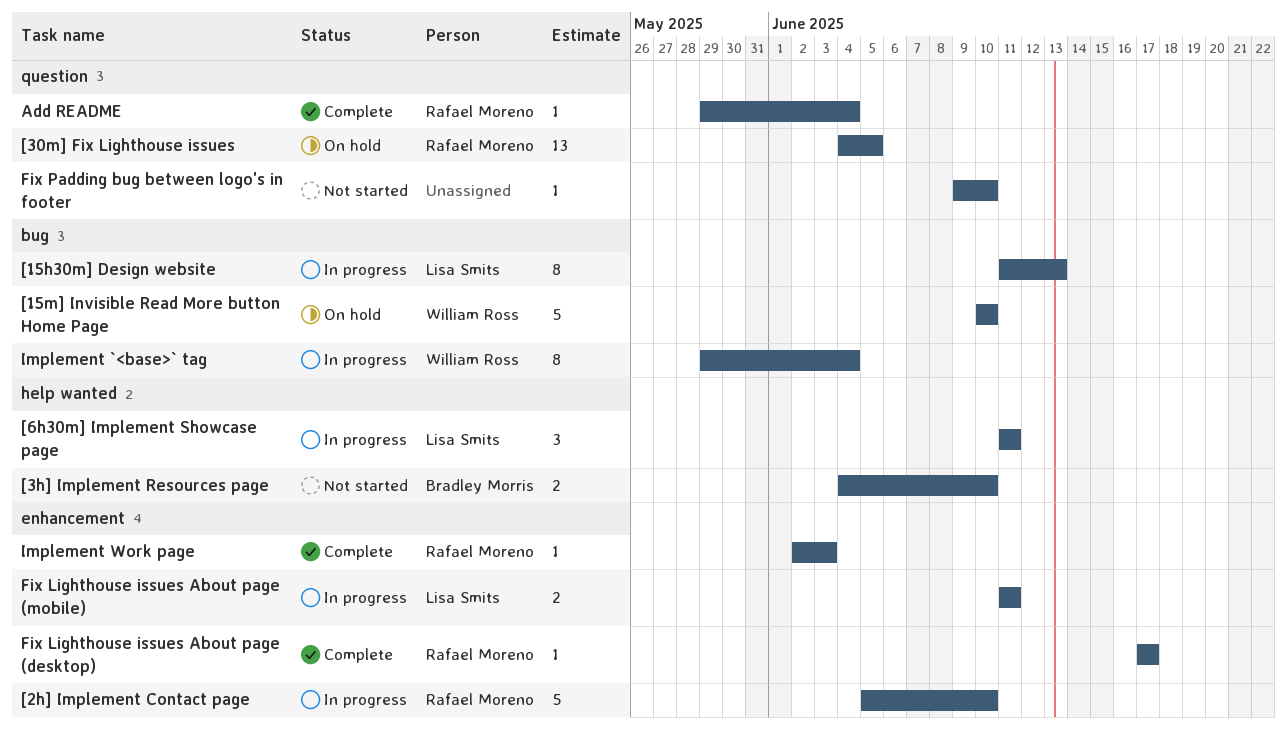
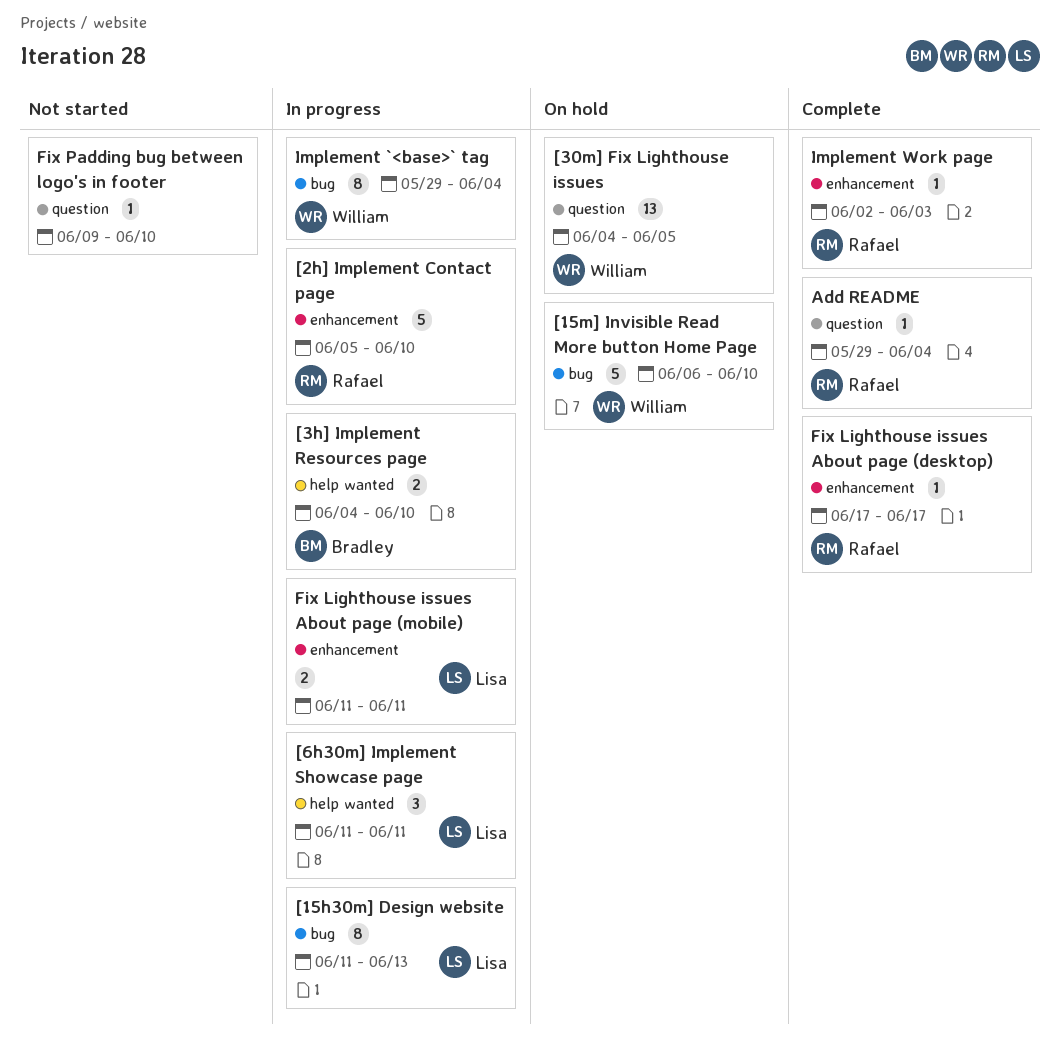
[15m] Invisible Read More button Home Page, start: Jun 10 -> Jun 6
[30m] Fix Lighthouse issues, owner: Rafael Moreno -> William Ross
[3h] Implement Resources page, status: Not started -> In progress

